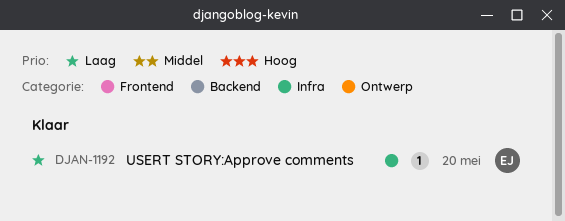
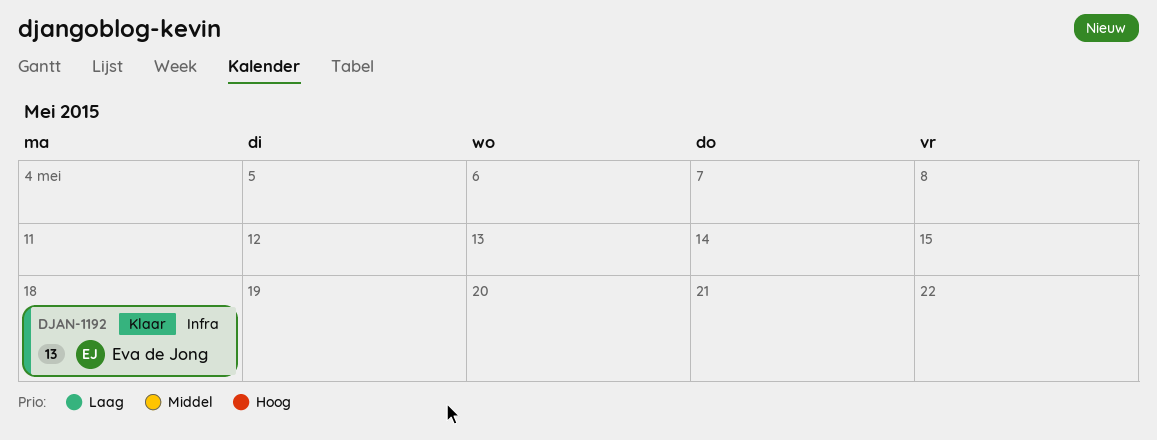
DJAN-1192, estimate: 1 -> 13
DJAN-1192, due: May 20 -> May 18

